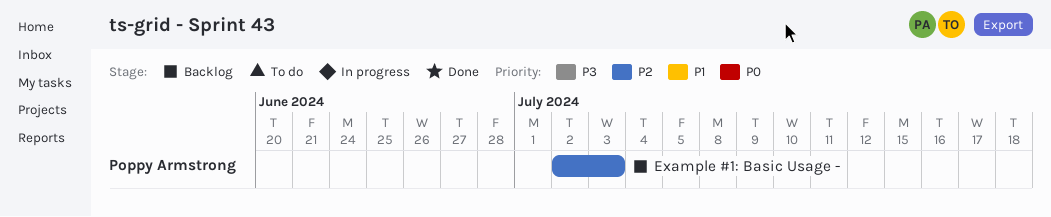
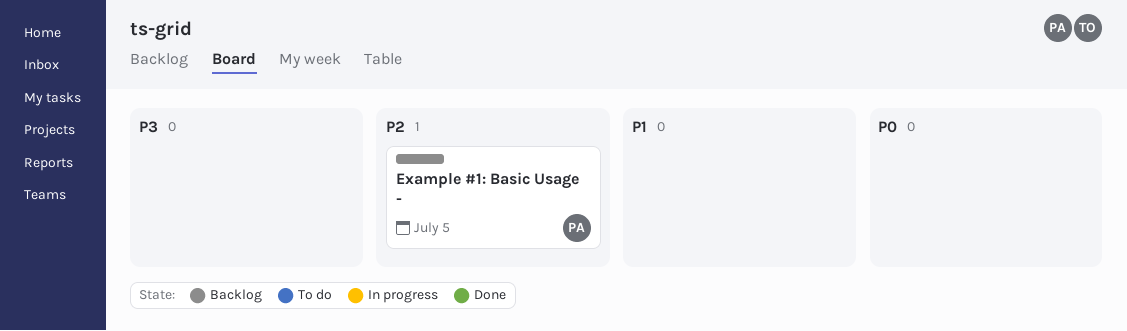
Example #1: Basic Usage -, due: Jul 3 -> Jul 5

